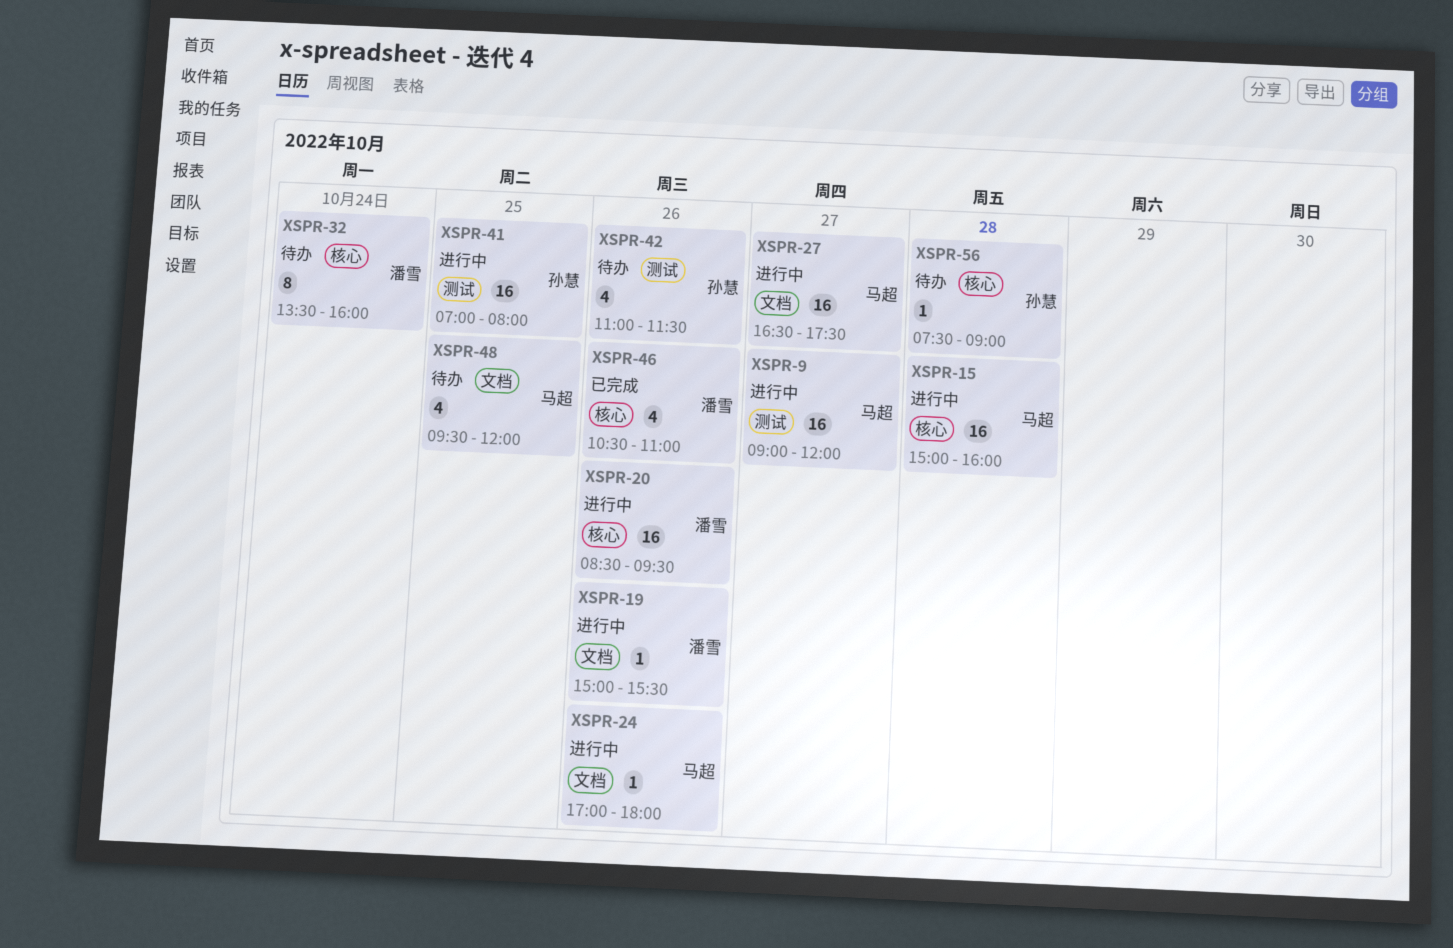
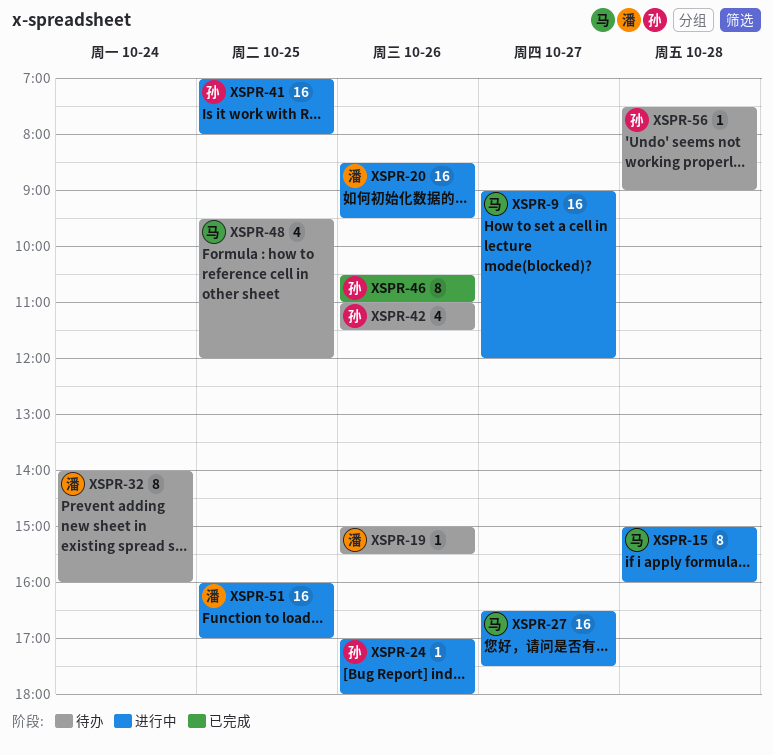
XSPR-15, estimate: 16 -> 8
XSPR-19, status: 进行中 -> 待办
XSPR-24, owner: 马超 -> 孙慧
XSPR-32, begins: 13:30 -> 14:00
XSPR-46, owner: 潘雪 -> 孙慧
XSPR-46, estimate: 4 -> 8
XSPR-51: none -> present

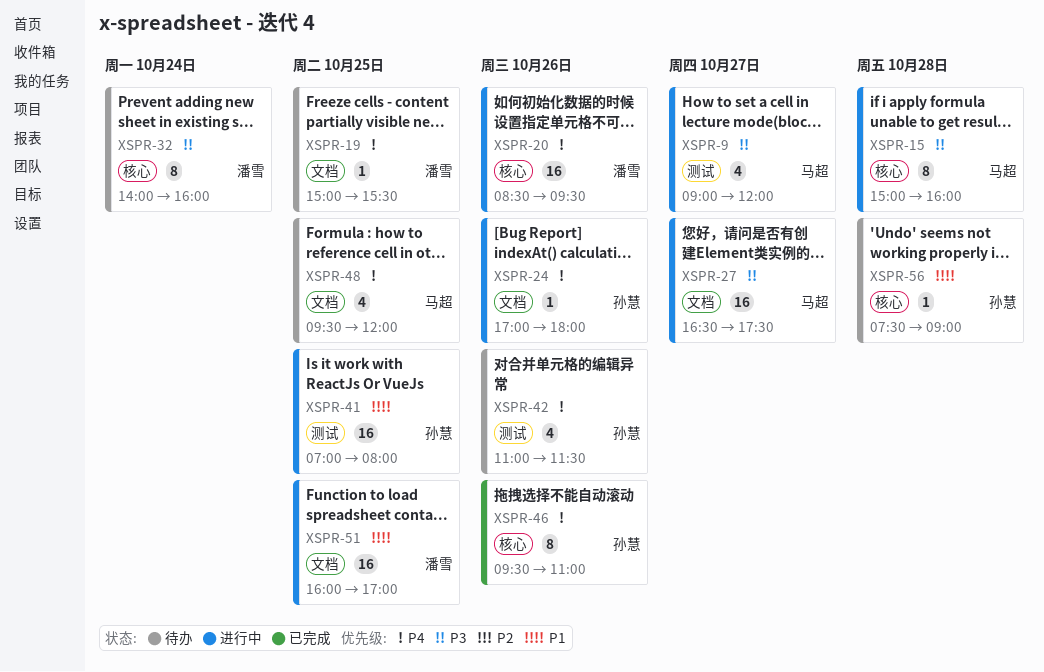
XSPR-9, estimate: 16 -> 4
XSPR-19, day: Oct 26 -> Oct 25
XSPR-46, begins: 10:30 -> 09:30

